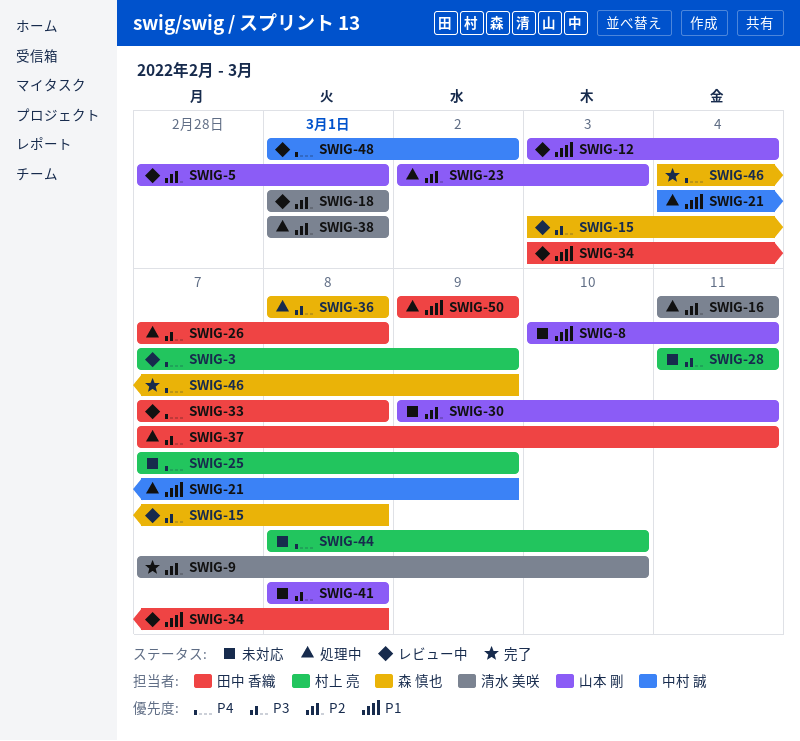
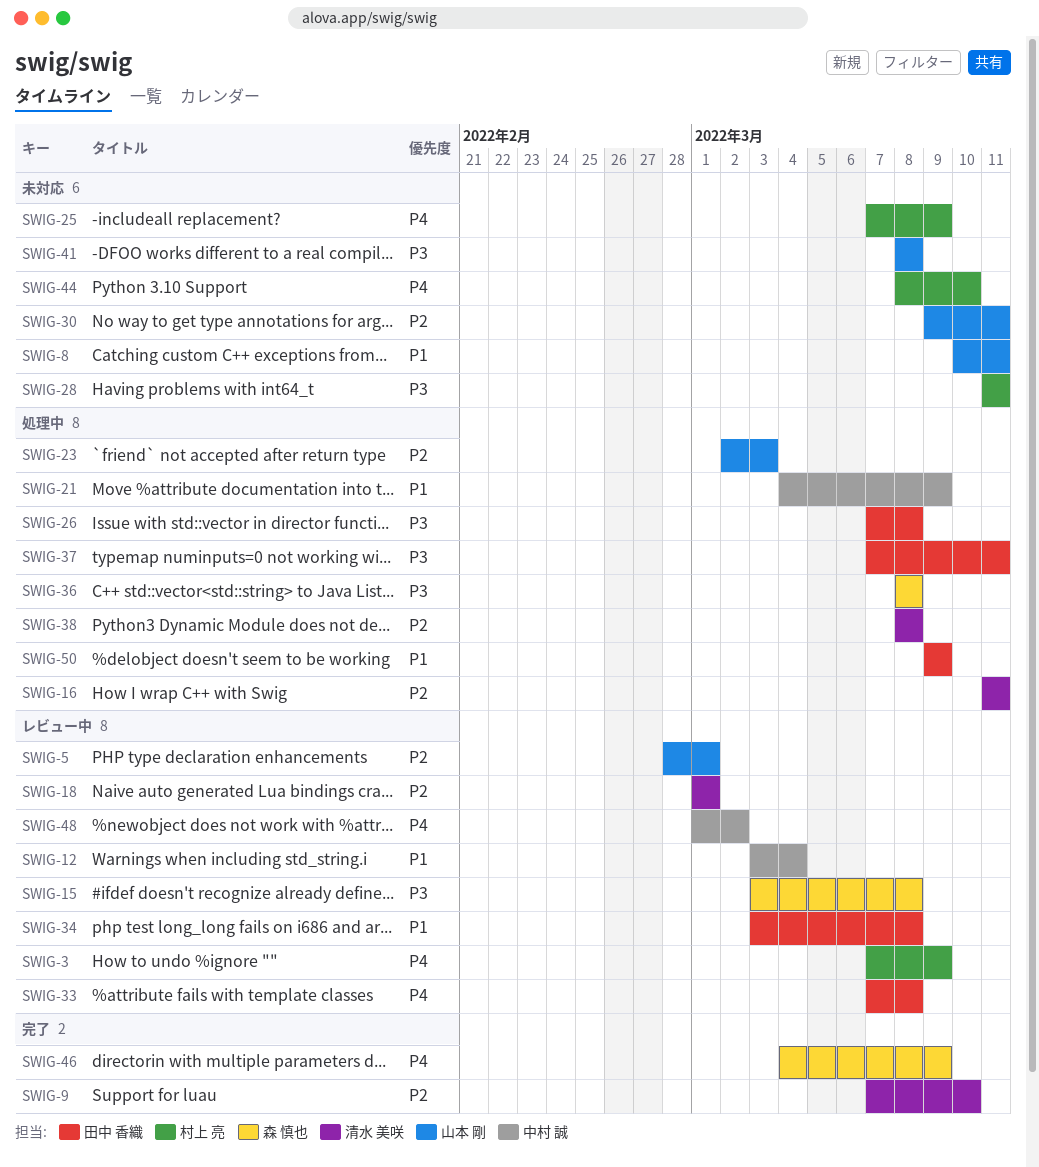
SWIG-12, owner: 山本 剛 -> 中村 誠
SWIG-38, start: Mar 1 -> Mar 8
SWIG-38, due: Mar 1 -> Mar 8

